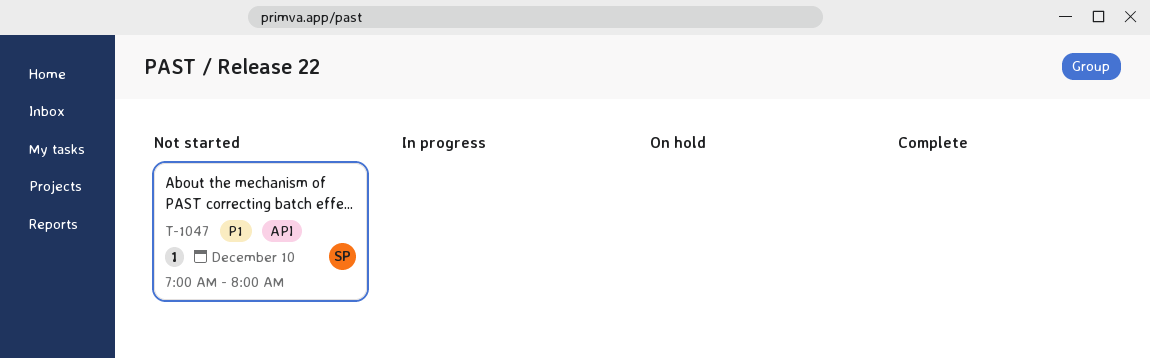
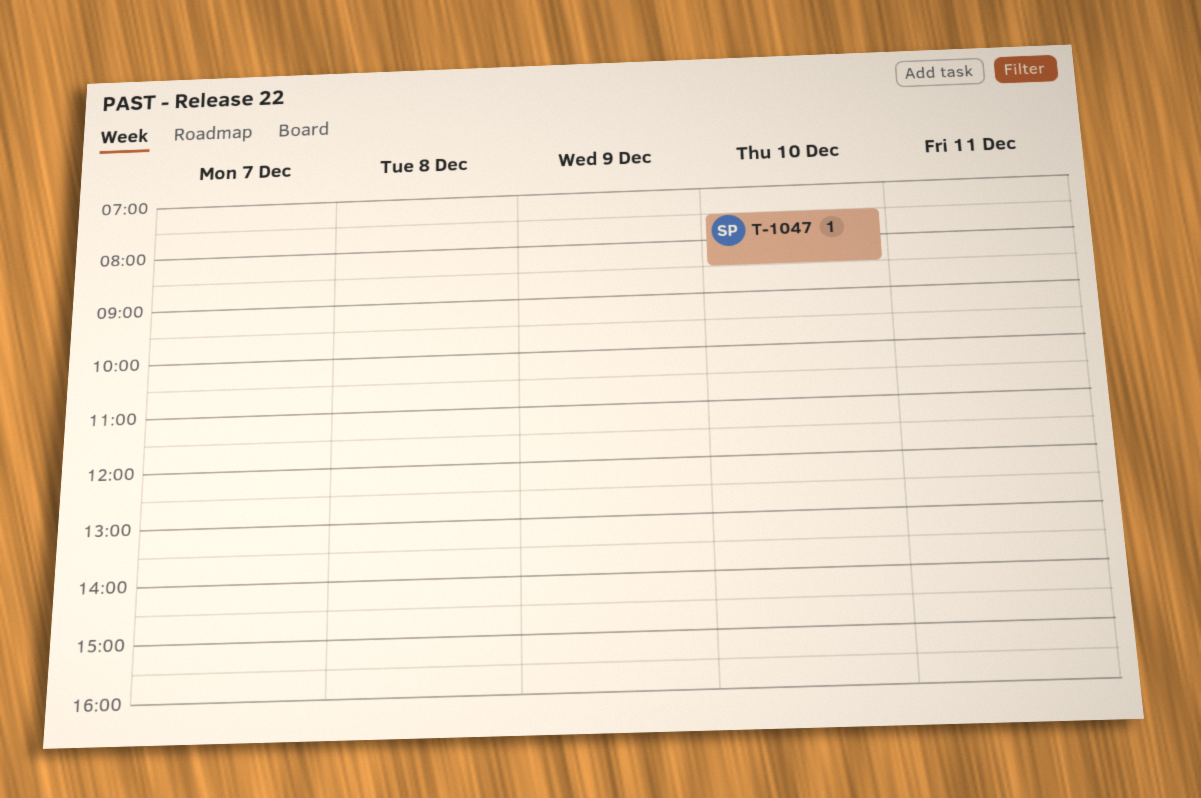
T-1047, begins: 07:00 -> 07:30
T-1047, ends: 08:00 -> 08:30

